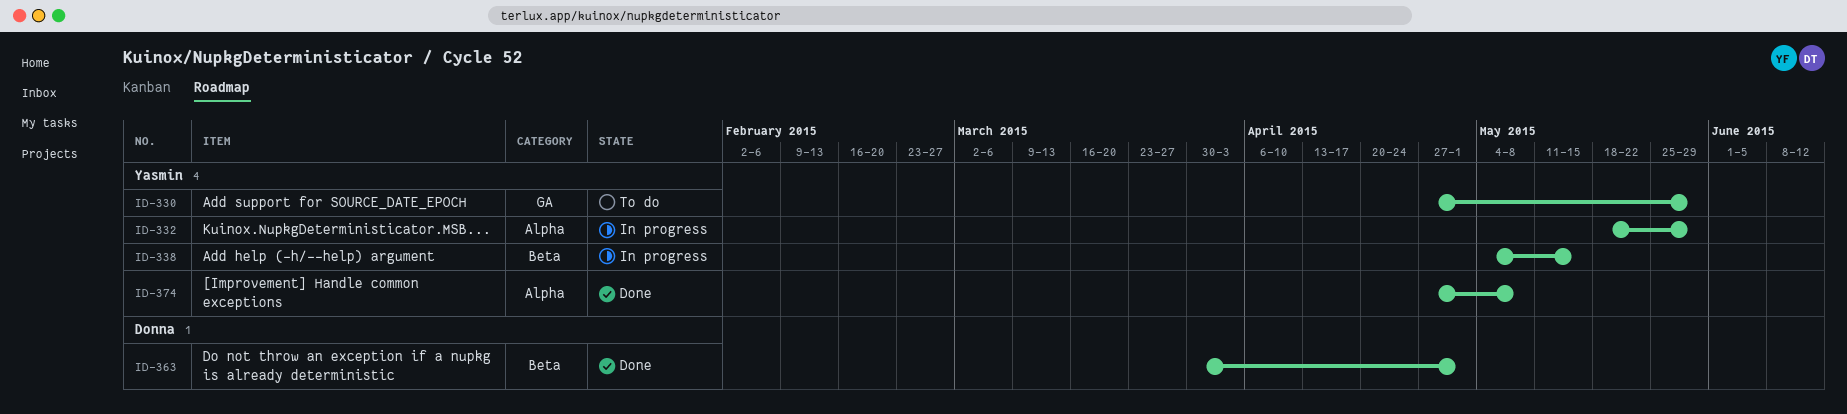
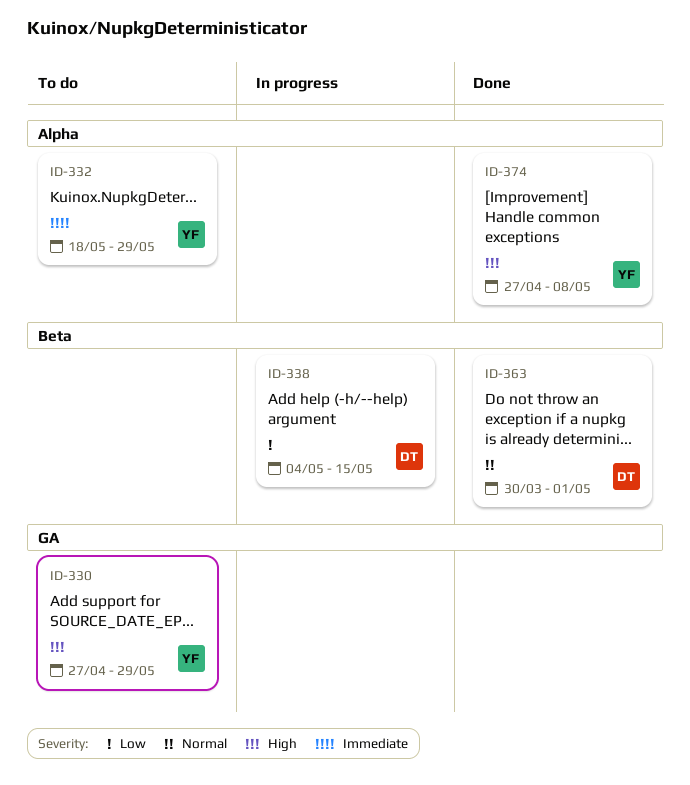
ID-332, status: In progress -> To do
ID-338, owner: Yasmin -> Donna

